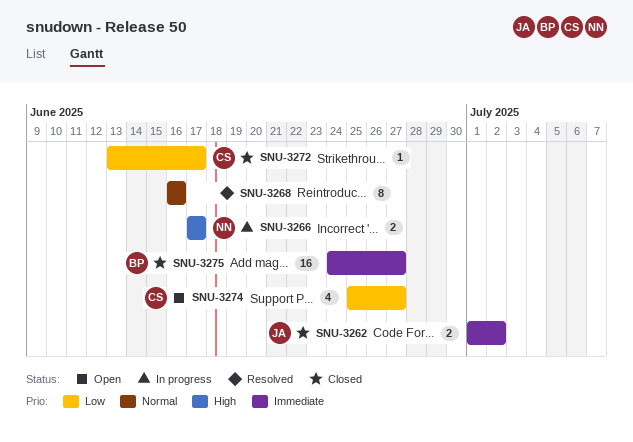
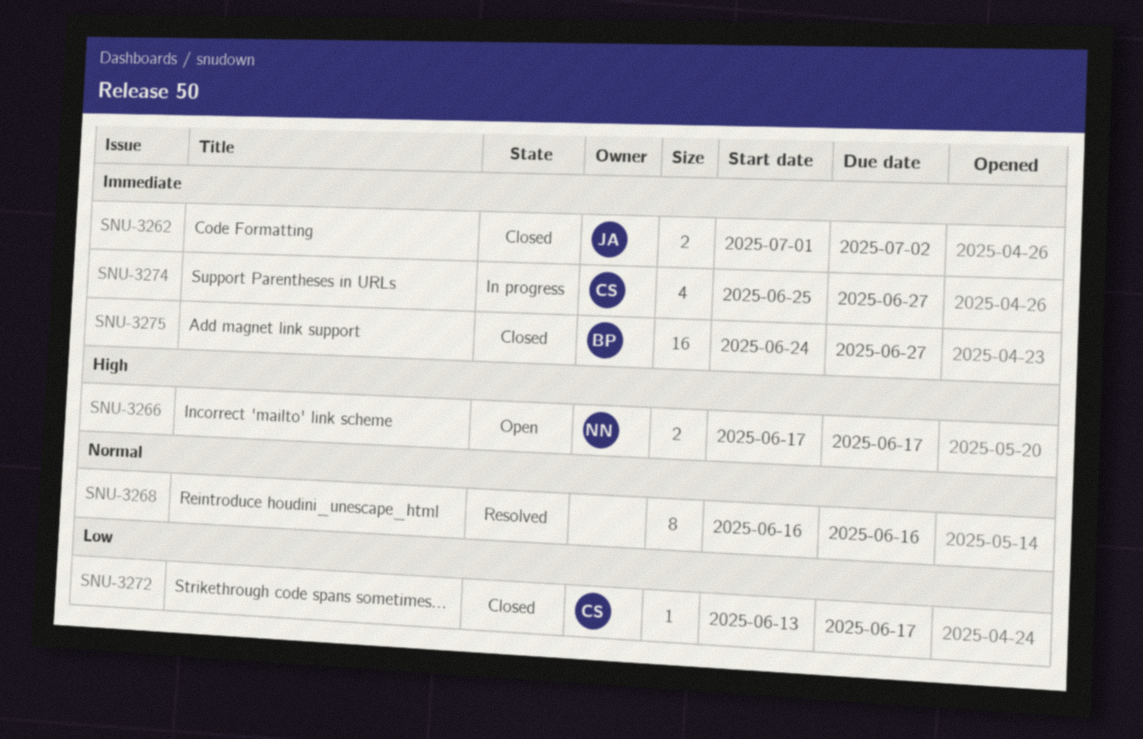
SNU-3266, status: In progress -> Open
SNU-3274, status: Open -> In progress
SNU-3274, priority: Low -> Immediate

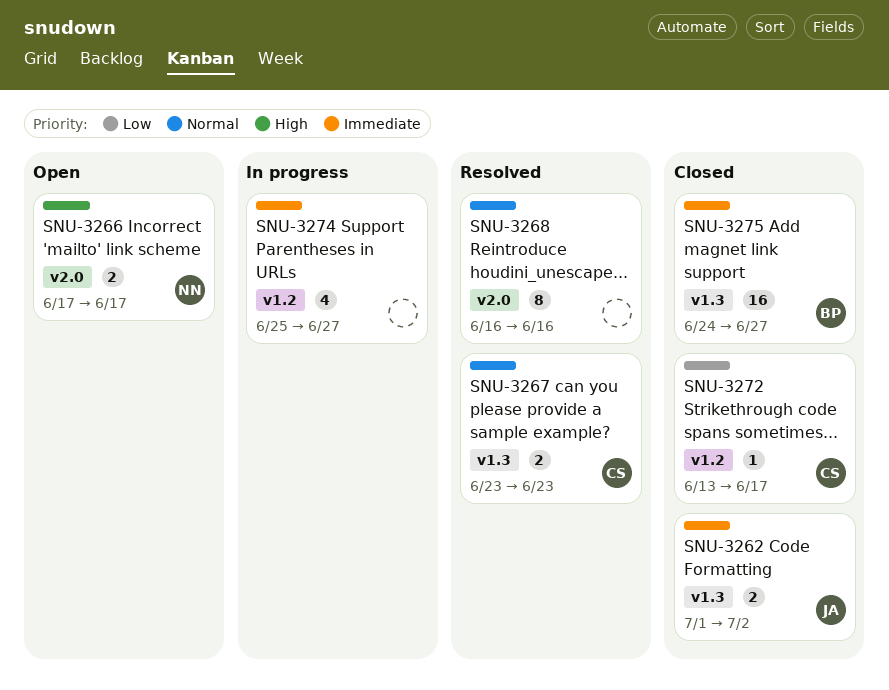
SNU-3267: none -> present
SNU-3274, owner: CS -> none

